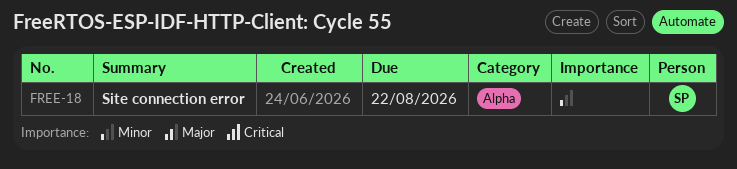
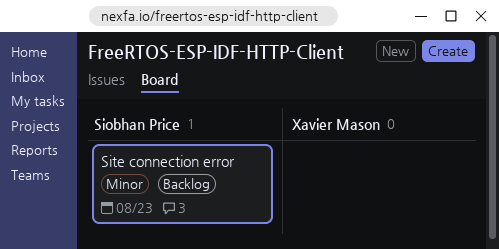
Site connection error, due: Aug 22 -> Aug 23

